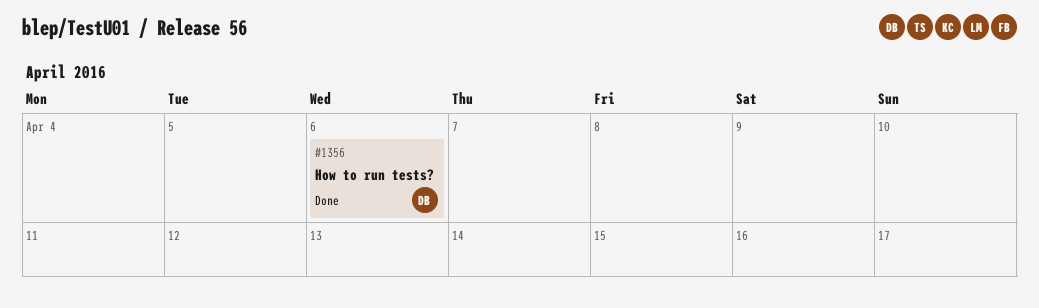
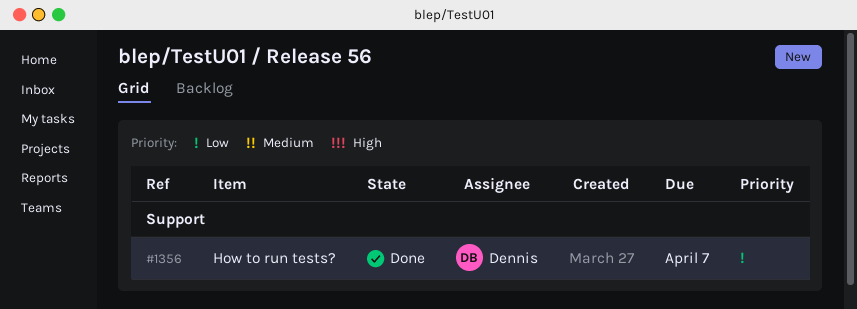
#1356, due: Apr 6 -> Apr 7

